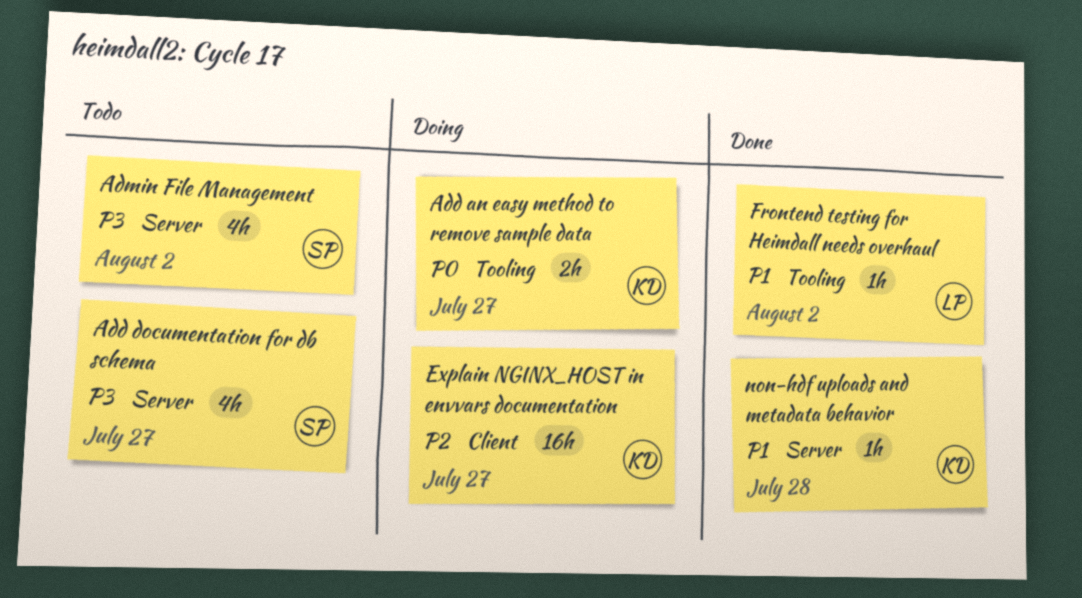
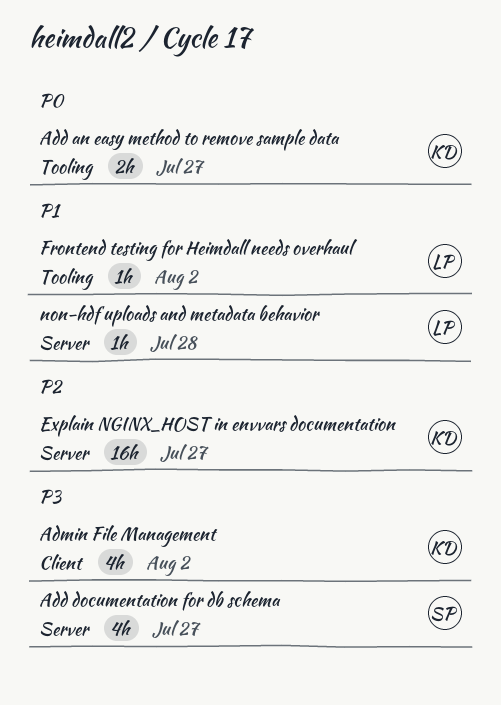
Admin File Management, owner: SP -> KD
Admin File Management, label: Server -> Client
Explain NGINX_HOST in envvars documentation, label: Client -> Server
non-hdf uploads and metadata behavior, owner: KD -> LP

